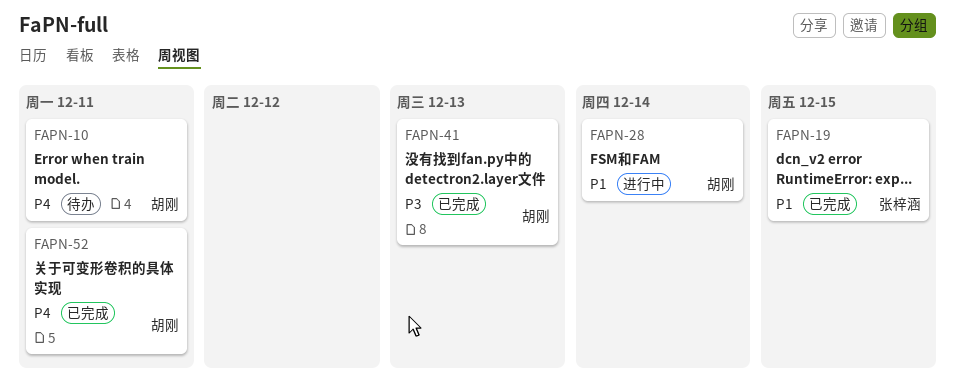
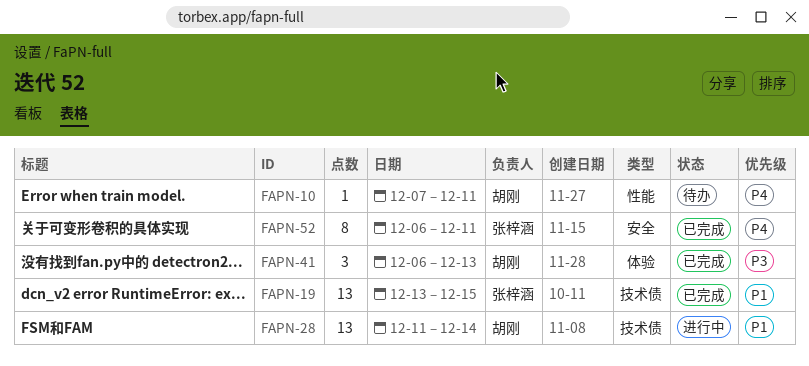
FAPN-52, owner: 胡刚 -> 张梓涵

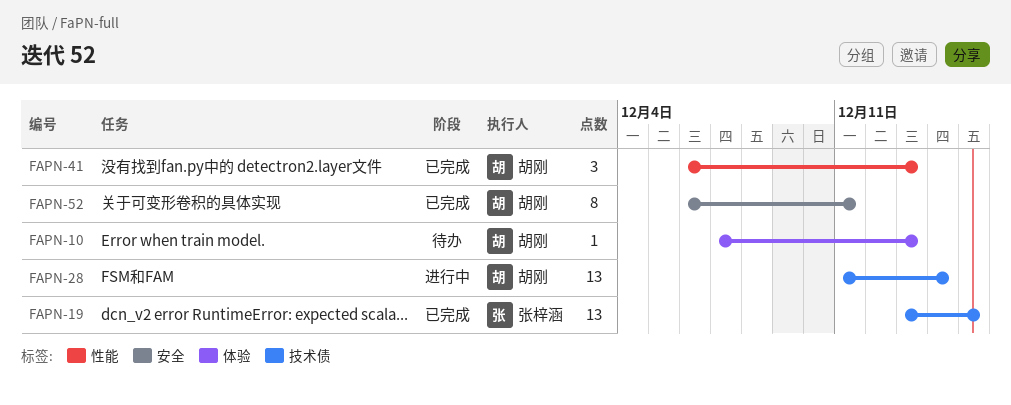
FAPN-10, label: 性能 -> 体验
FAPN-10, due: Dec 11 -> Dec 13
FAPN-41, label: 体验 -> 性能
FAPN-52, owner: 张梓涵 -> 胡刚

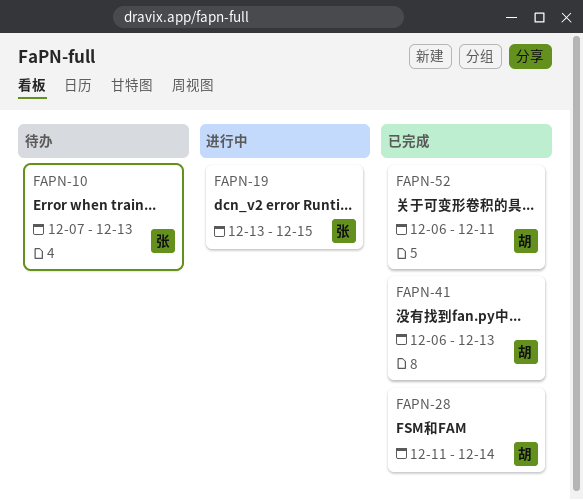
FAPN-10, owner: 胡刚 -> 张梓涵
FAPN-19, status: 已完成 -> 进行中
FAPN-28, status: 进行中 -> 已完成

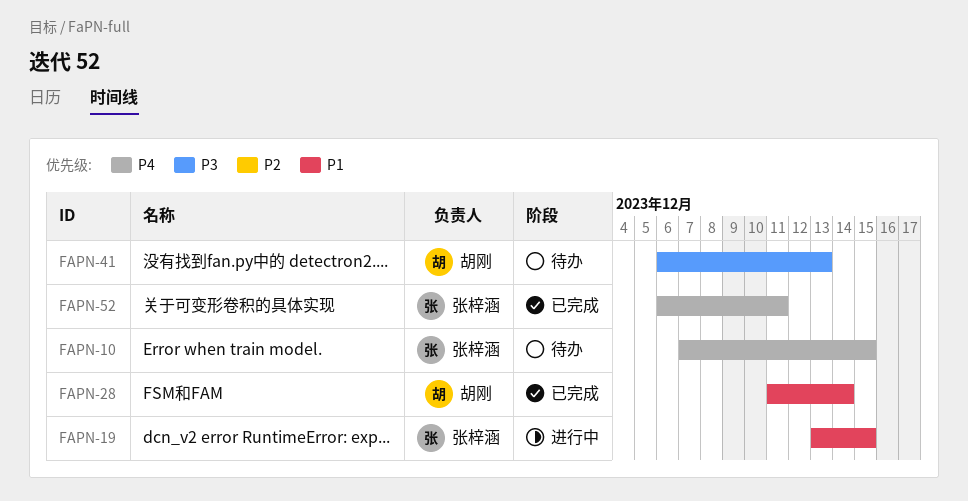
FAPN-10, due: Dec 13 -> Dec 15
FAPN-41, status: 已完成 -> 待办
FAPN-52, owner: 胡刚 -> 张梓涵

